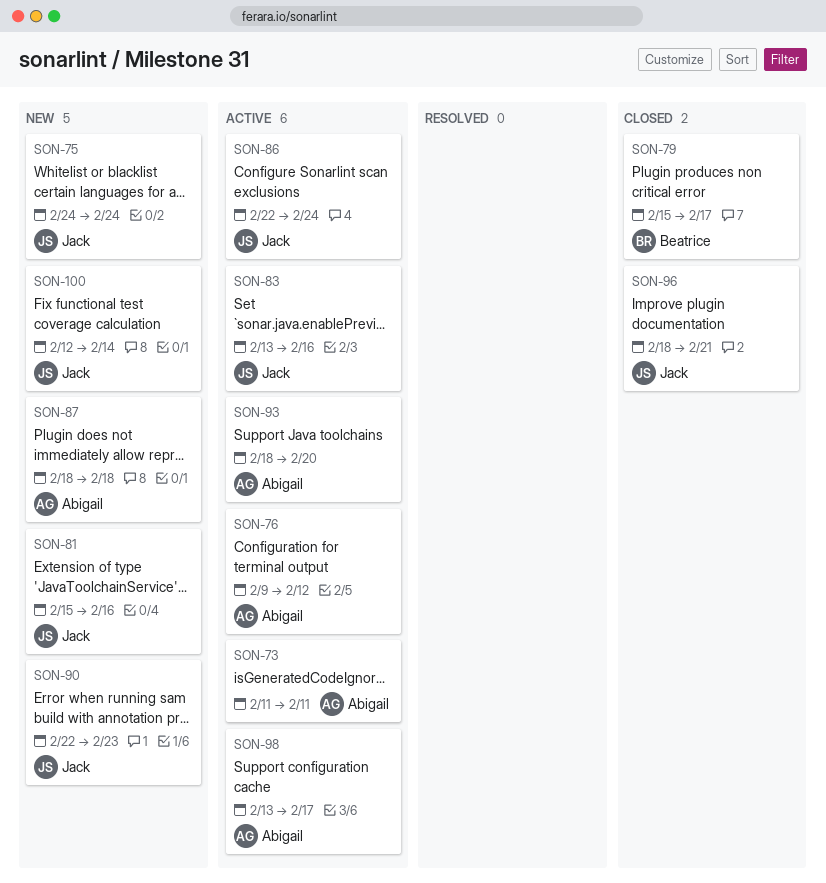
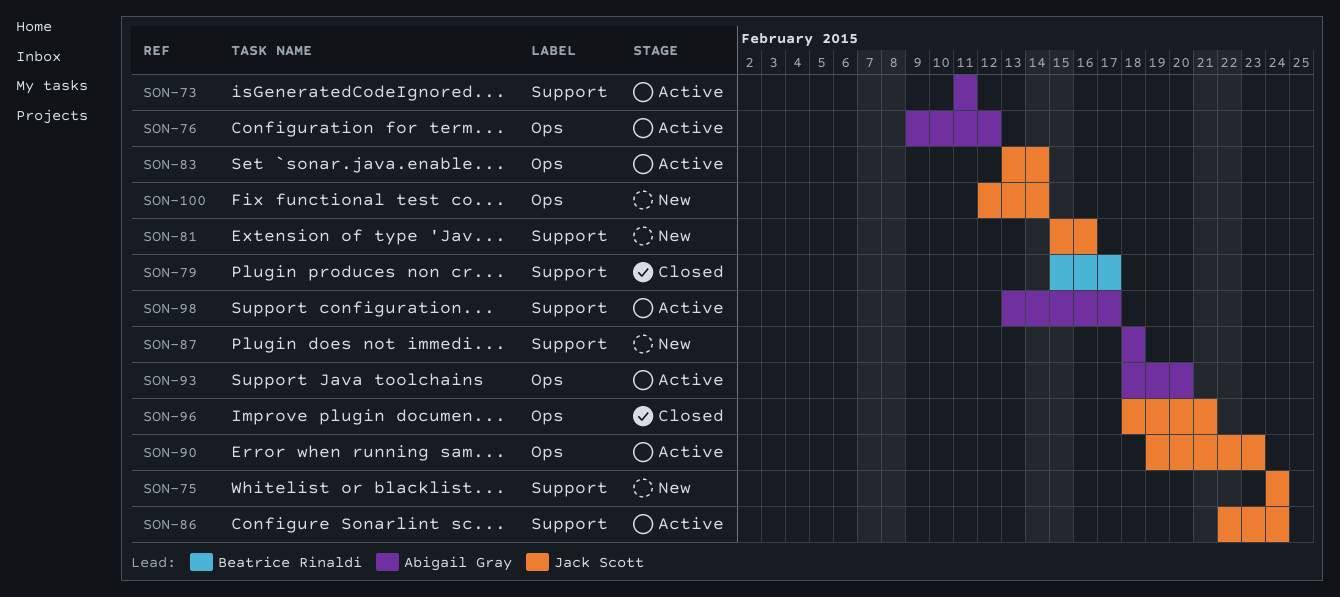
SON-83, due: Feb 16 -> Feb 14
SON-90, status: New -> Active
SON-90, start: Feb 22 -> Feb 19

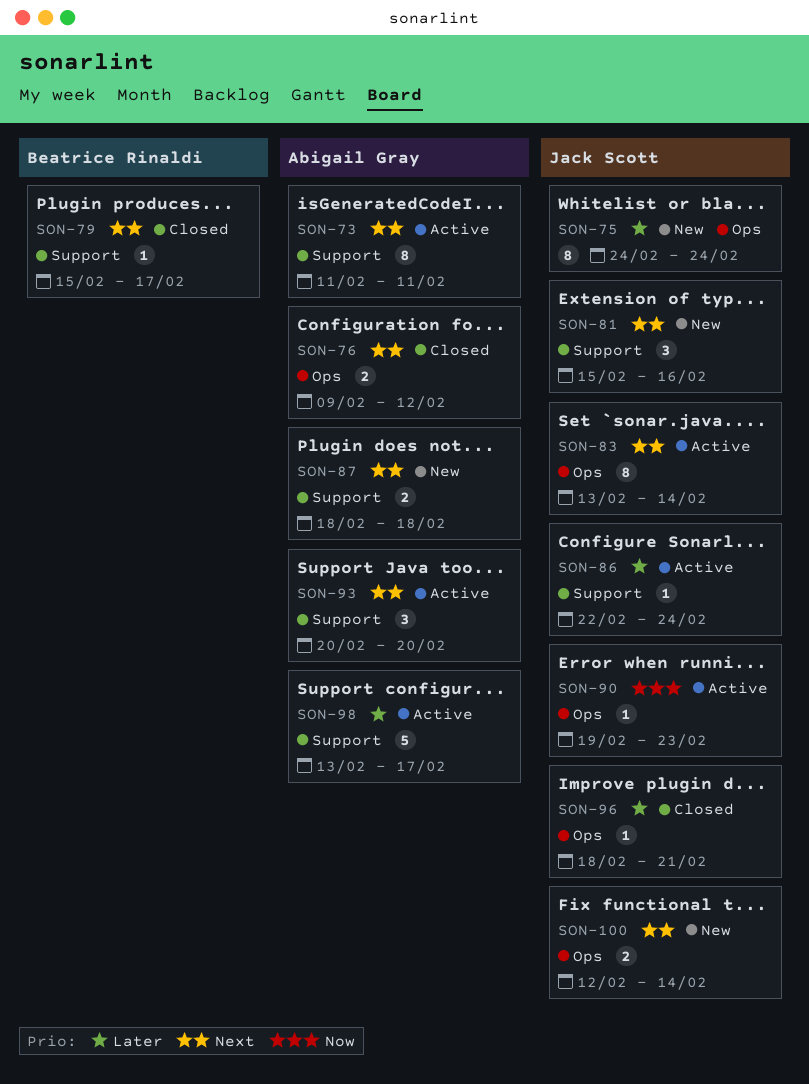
SON-75, label: Support -> Ops
SON-76, status: Active -> Closed
SON-93, label: Ops -> Support
SON-93, start: Feb 18 -> Feb 20

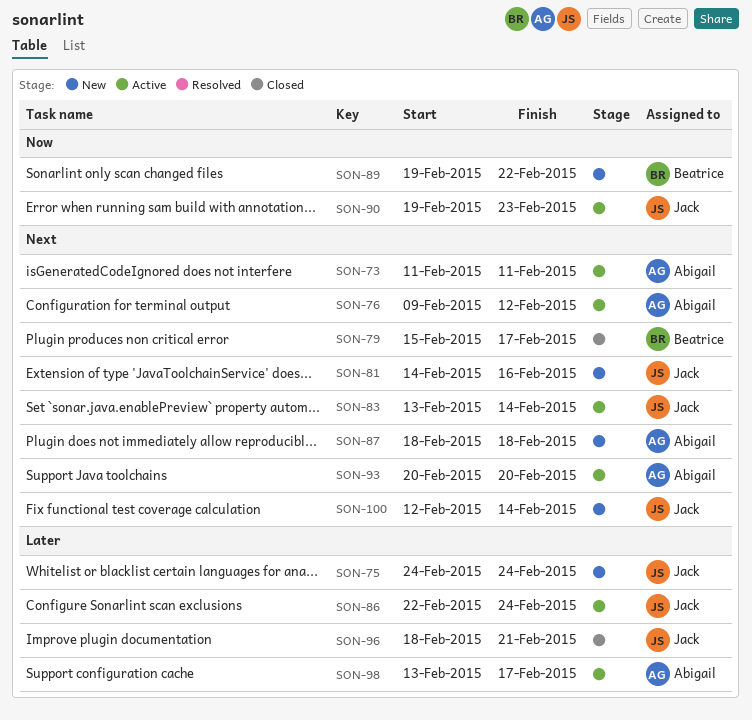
SON-76, status: Closed -> Active
SON-81, start: Feb 15 -> Feb 14
SON-89: none -> present

